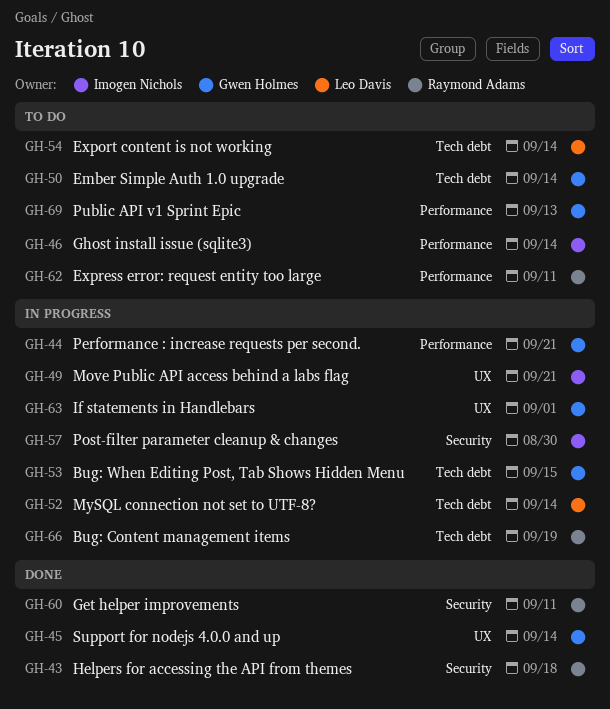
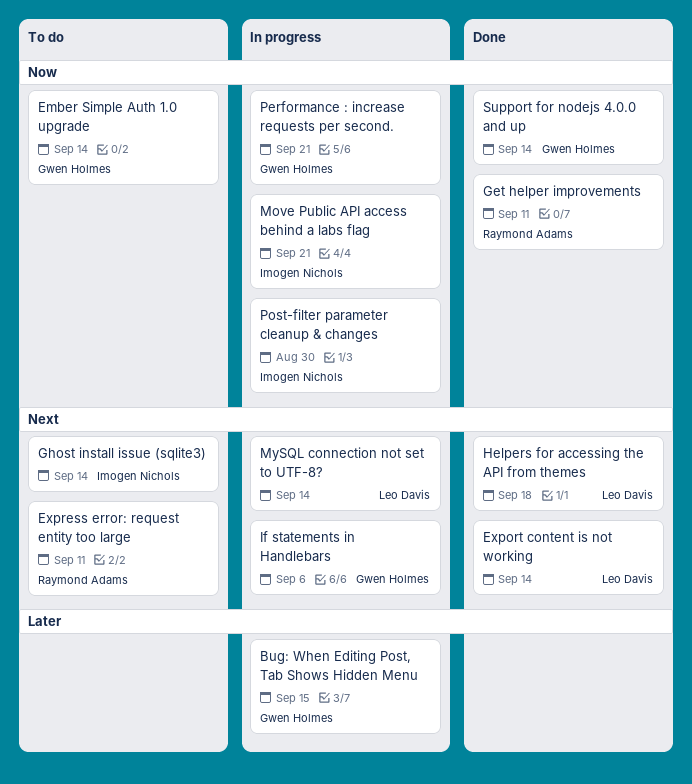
Bug: Content management items: present -> none
Export content is not working, status: To do -> Done
Helpers for accessing the API from themes, owner: Raymond Adams -> Leo Davis
If statements in Handlebars, due: Sep 1 -> Sep 6
Public API v1 Sprint Epic: present -> none

